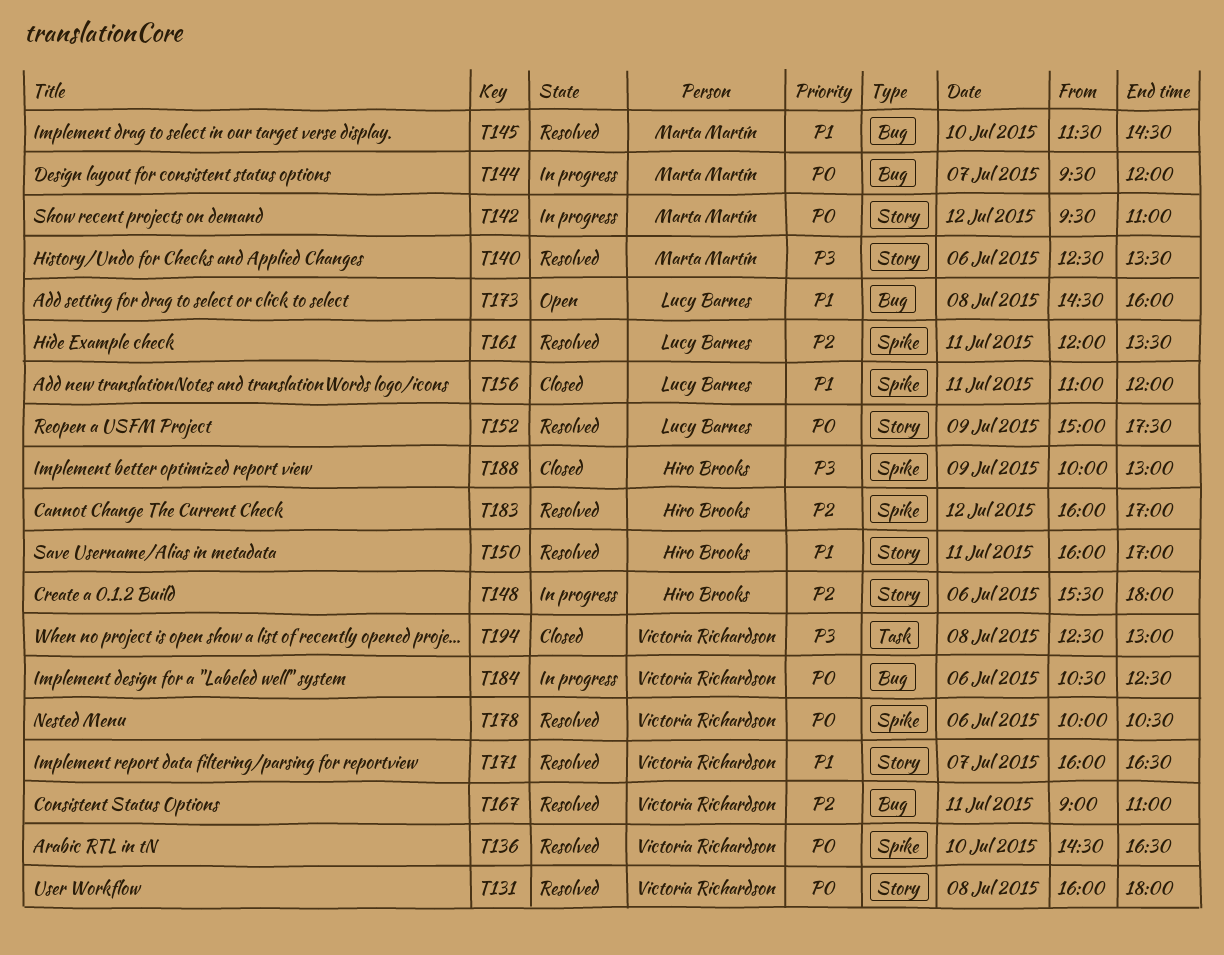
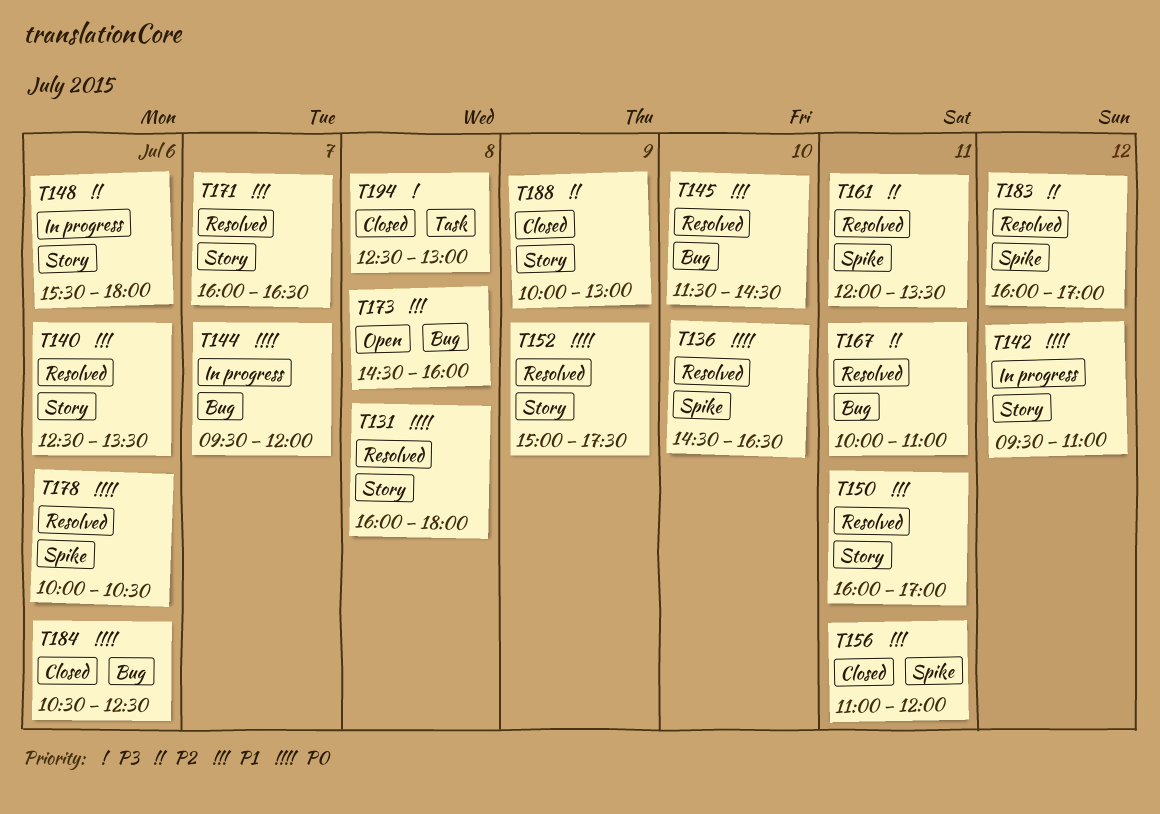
T140, priority: P3 -> P1
T167, begins: 09:00 -> 10:00
T184, status: In progress -> Closed
T188, priority: P3 -> P2
T188, label: Spike -> Story

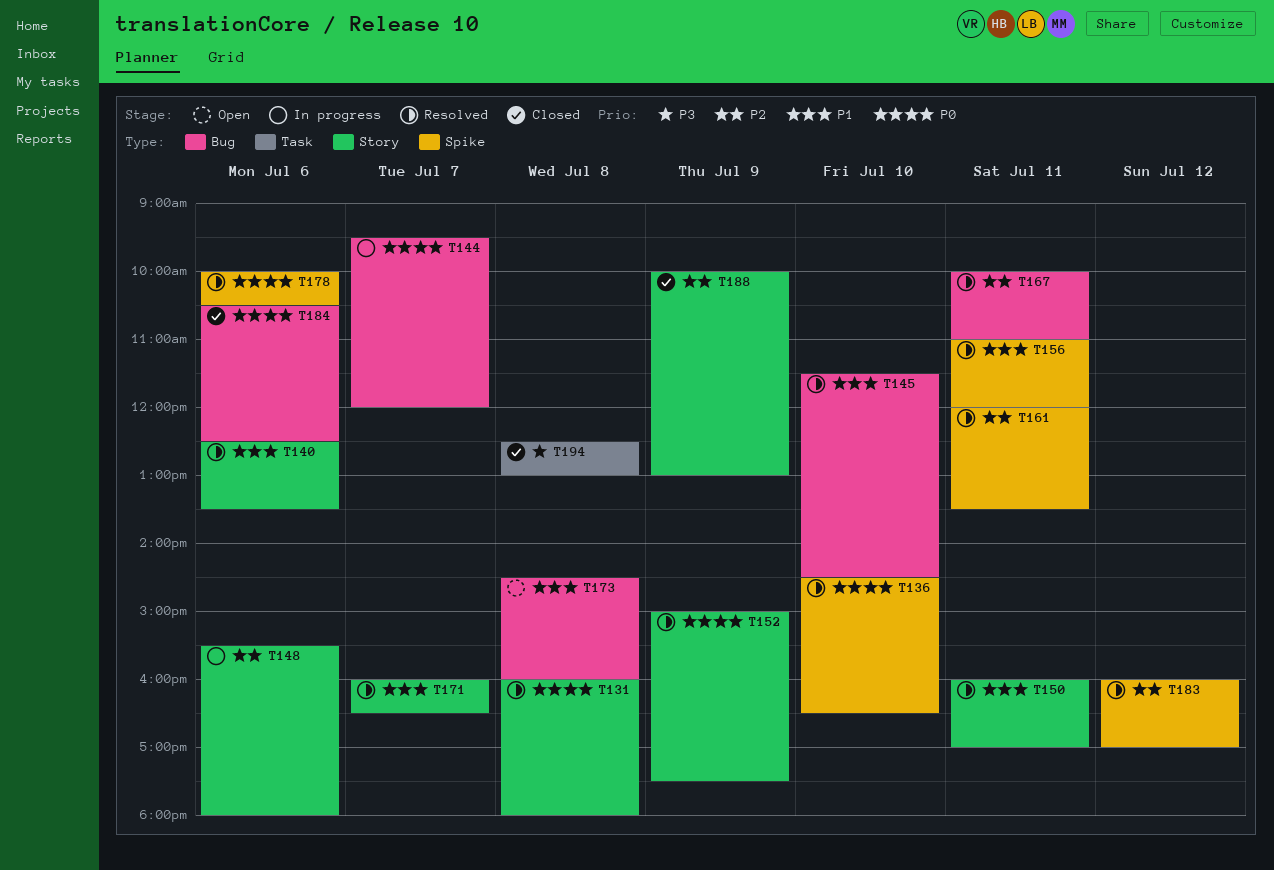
T142: present -> none
T156, status: Closed -> Resolved

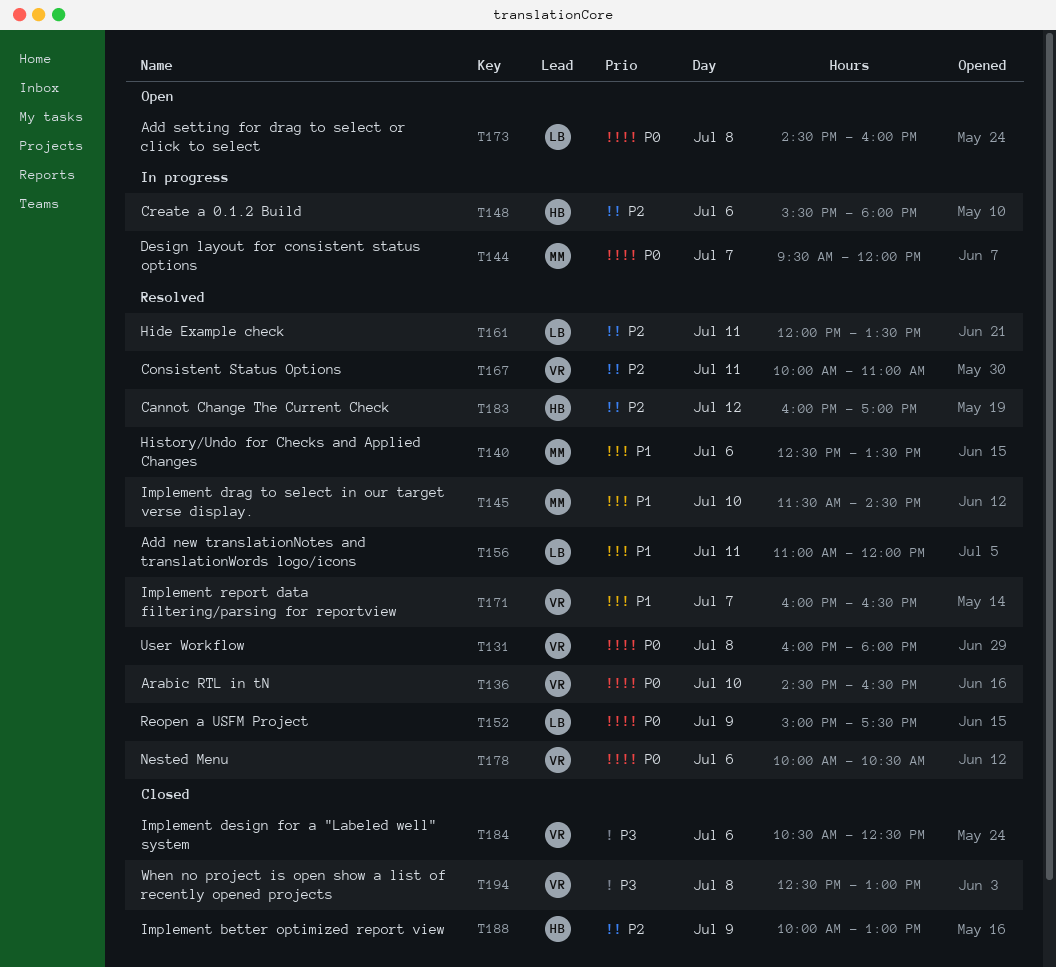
T150: present -> none
T173, priority: P1 -> P0
T184, priority: P0 -> P3

